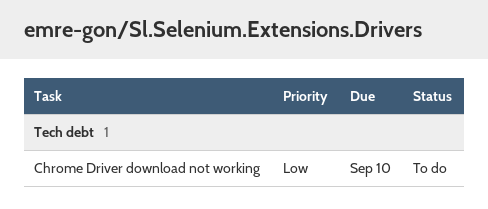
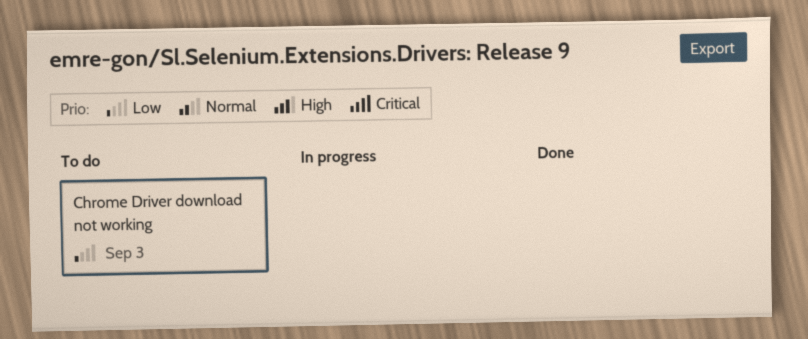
Chrome Driver download not working, due: Sep 10 -> Sep 3

